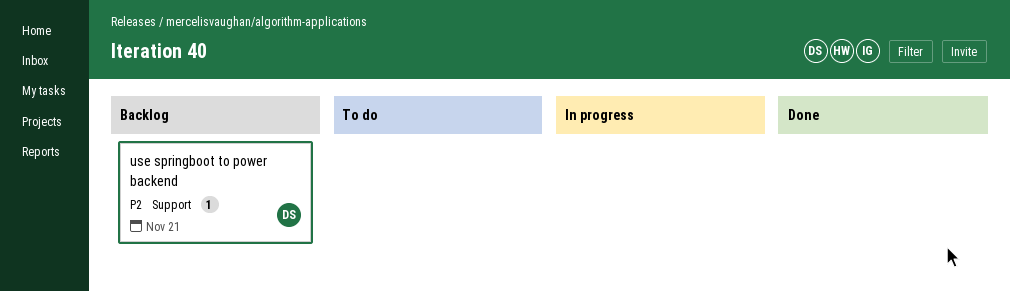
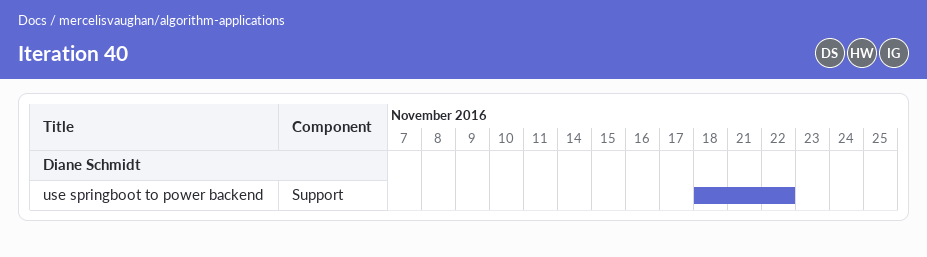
use springboot to power backend, due: Nov 21 -> Nov 22

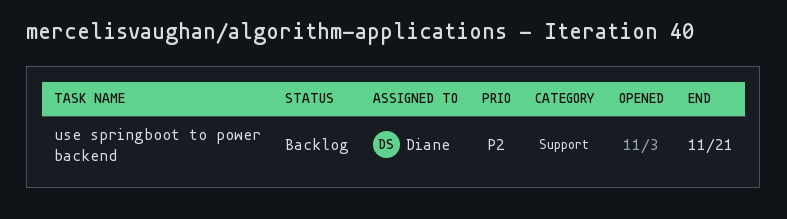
use springboot to power backend, due: Nov 22 -> Nov 21

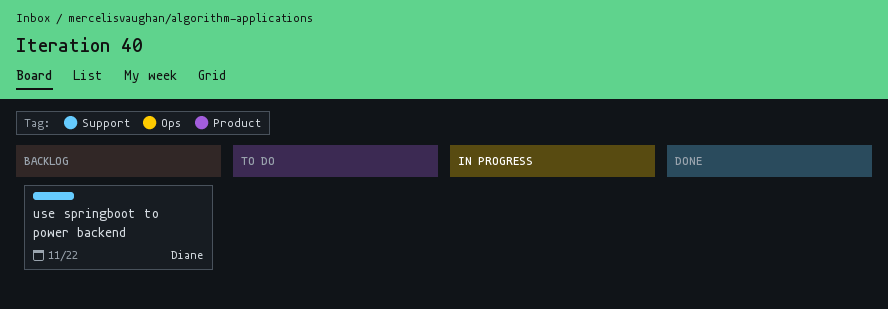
use springboot to power backend, due: Nov 21 -> Nov 22

